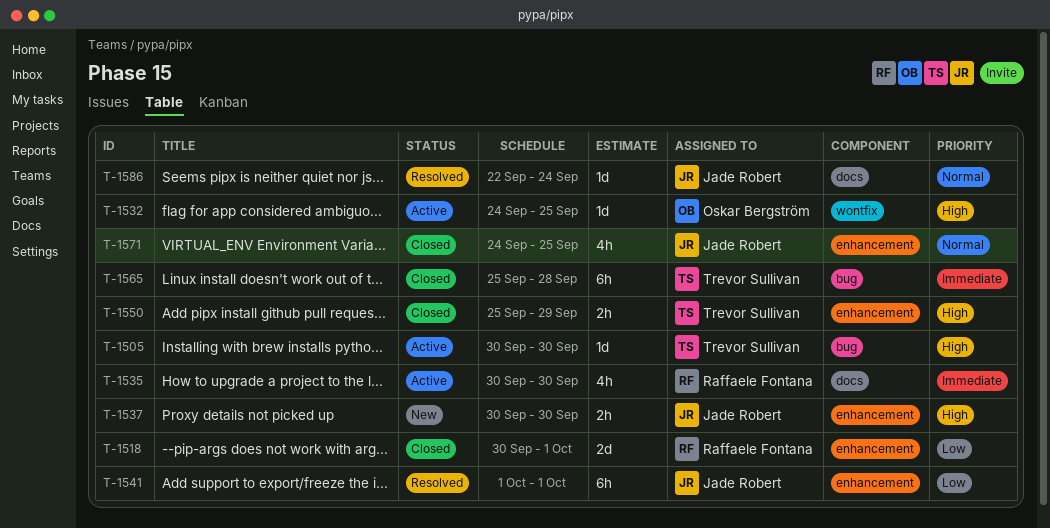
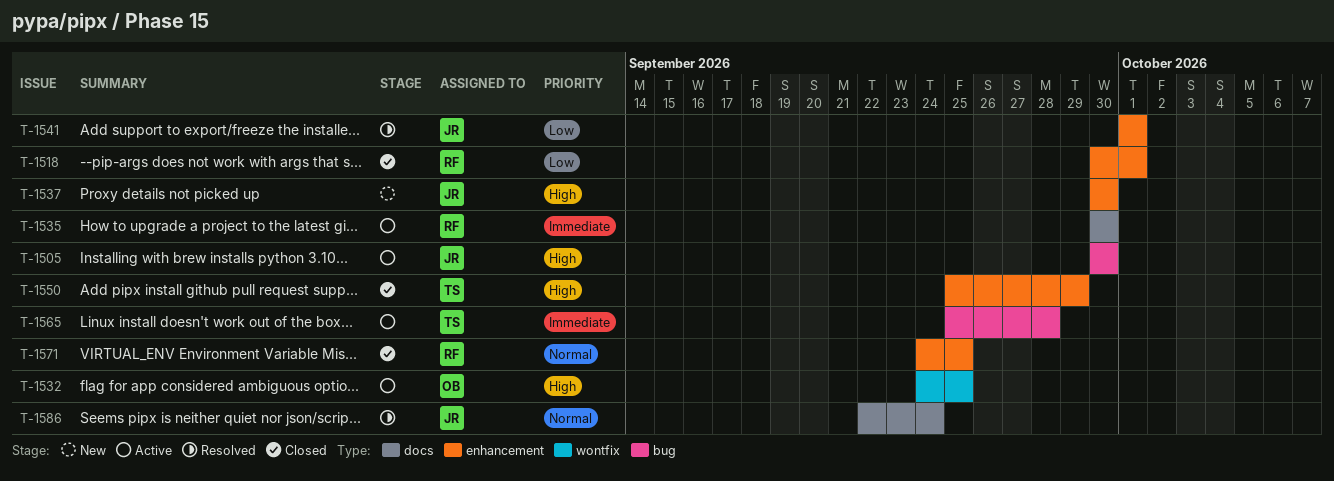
T-1505, owner: Trevor Sullivan -> Jade Robert
T-1565, status: Closed -> Active
T-1571, owner: Jade Robert -> Raffaele Fontana

